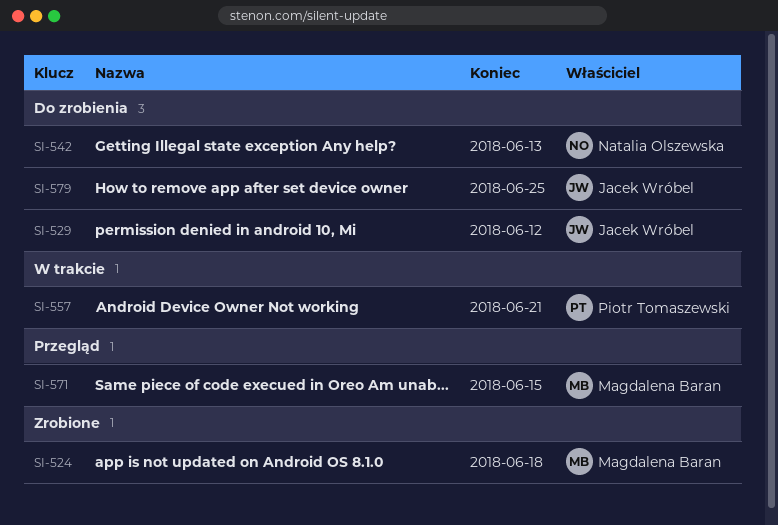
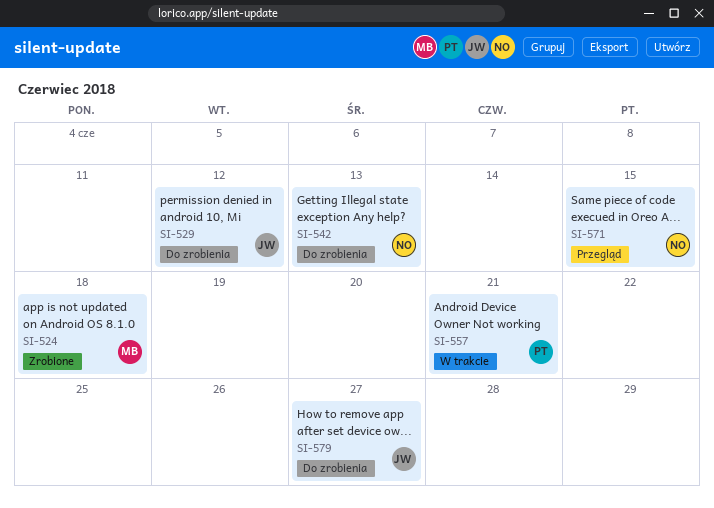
SI-571, owner: Magdalena Baran -> Natalia Olszewska
SI-579, due: Jun 25 -> Jun 27

